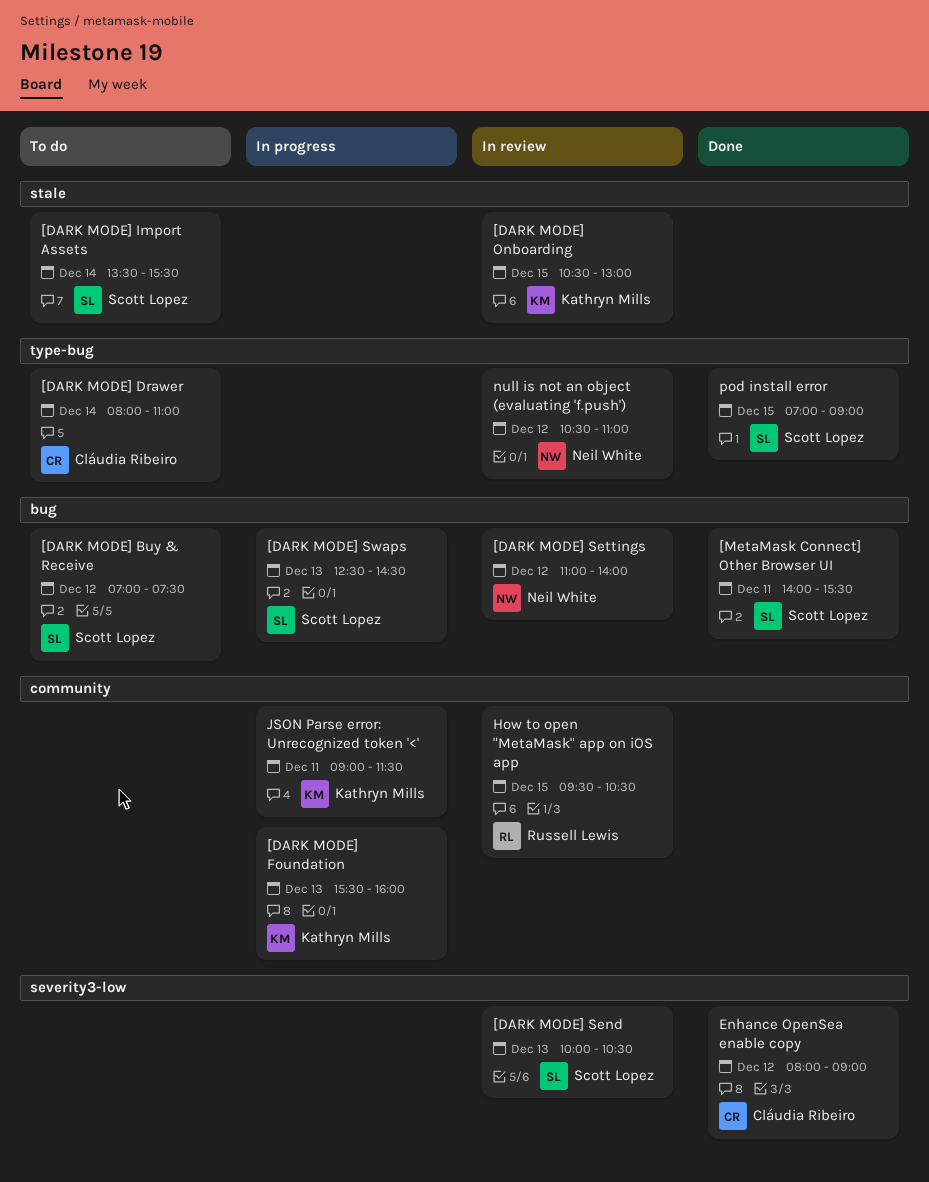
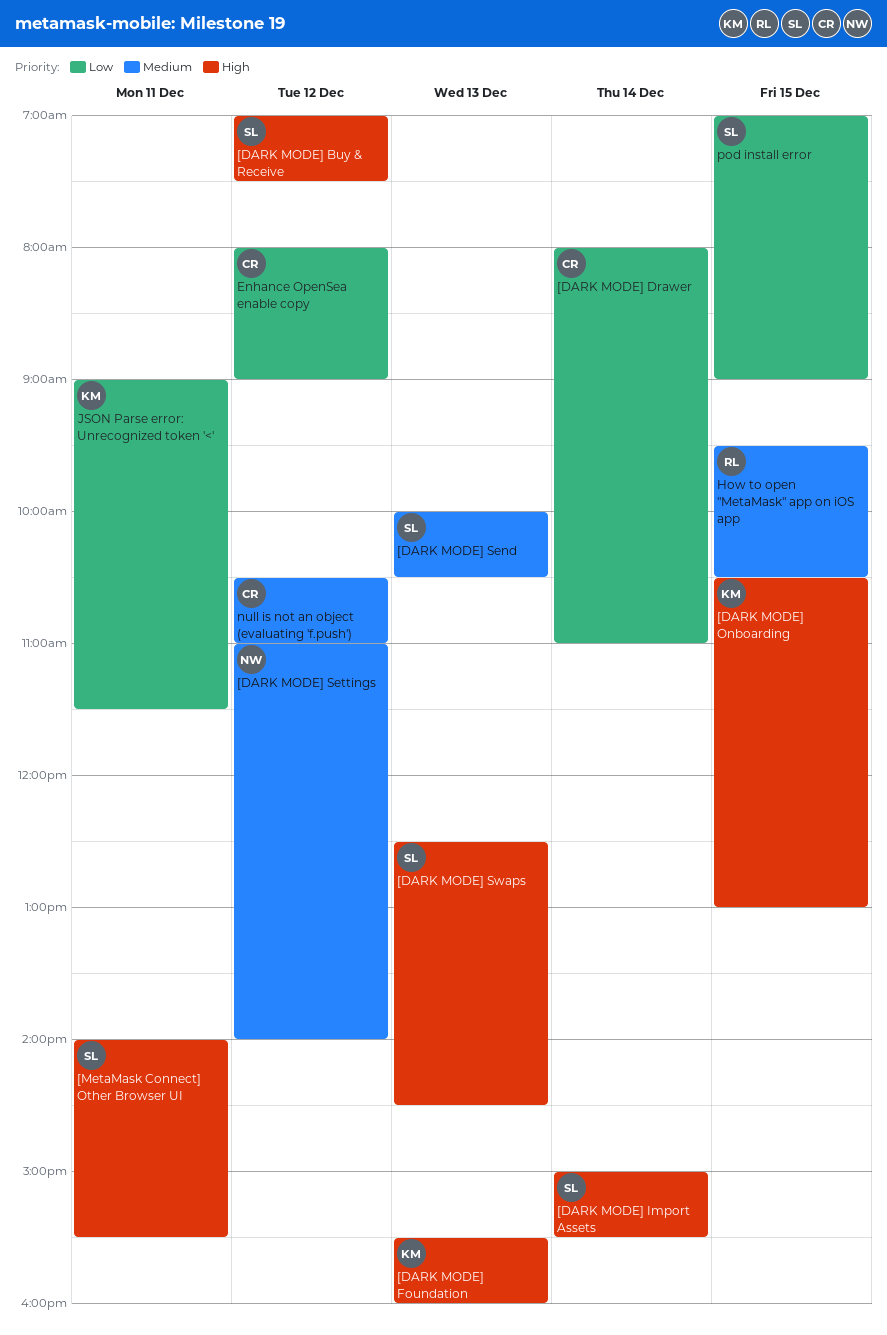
[DARK MODE] Import Assets, begins: 13:30 -> 15:00
null is not an object (evaluating 'f.push'), owner: Neil White -> Cláudia Ribeiro

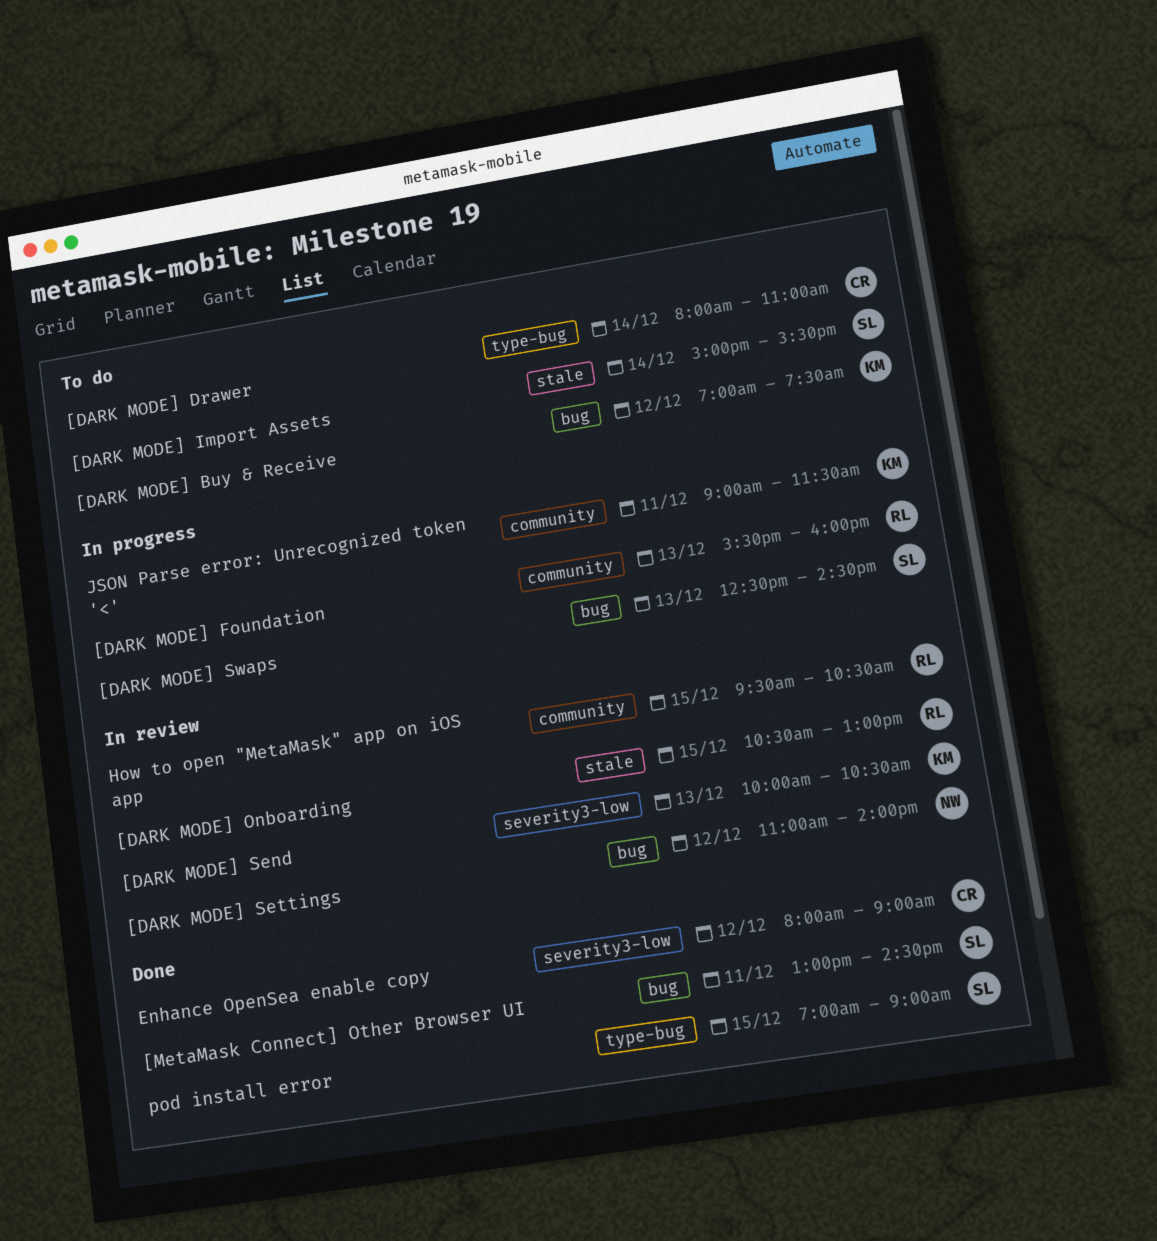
[DARK MODE] Buy & Receive, owner: SL -> KM
[DARK MODE] Foundation, owner: KM -> RL
[DARK MODE] Onboarding, owner: KM -> RL
[DARK MODE] Send, owner: SL -> KM
[MetaMask Connect] Other Browser UI, begins: 14:00 -> 13:00
[MetaMask Connect] Other Browser UI, ends: 15:30 -> 14:30
null is not an object (evaluating 'f.push'): present -> none

